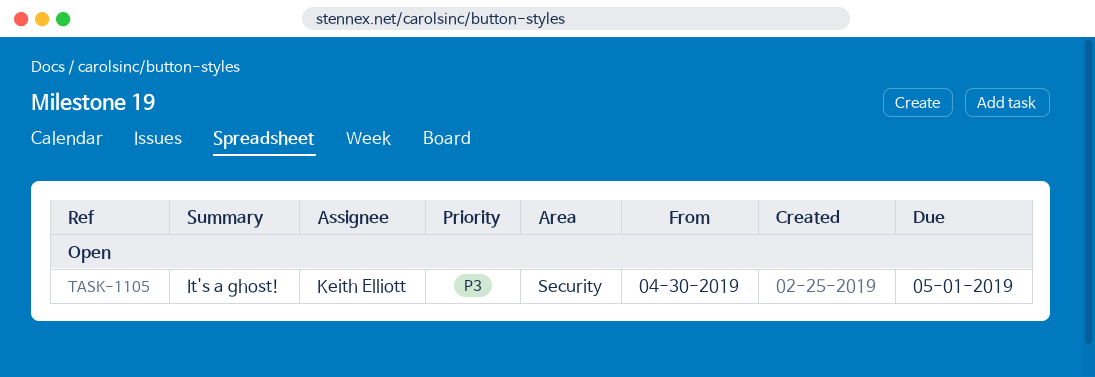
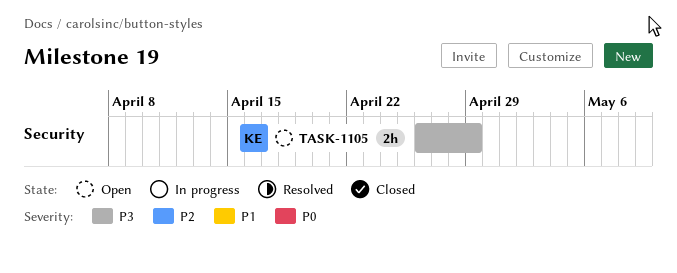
TASK-1105, start: Apr 30 -> Apr 26
TASK-1105, due: May 1 -> Apr 29

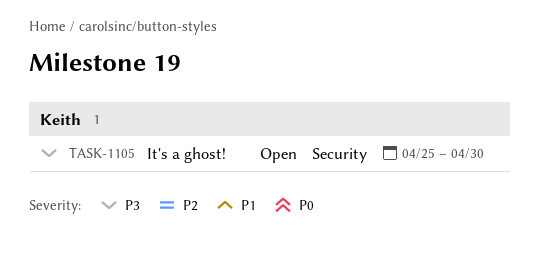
TASK-1105, start: Apr 26 -> Apr 25
TASK-1105, due: Apr 29 -> Apr 30

